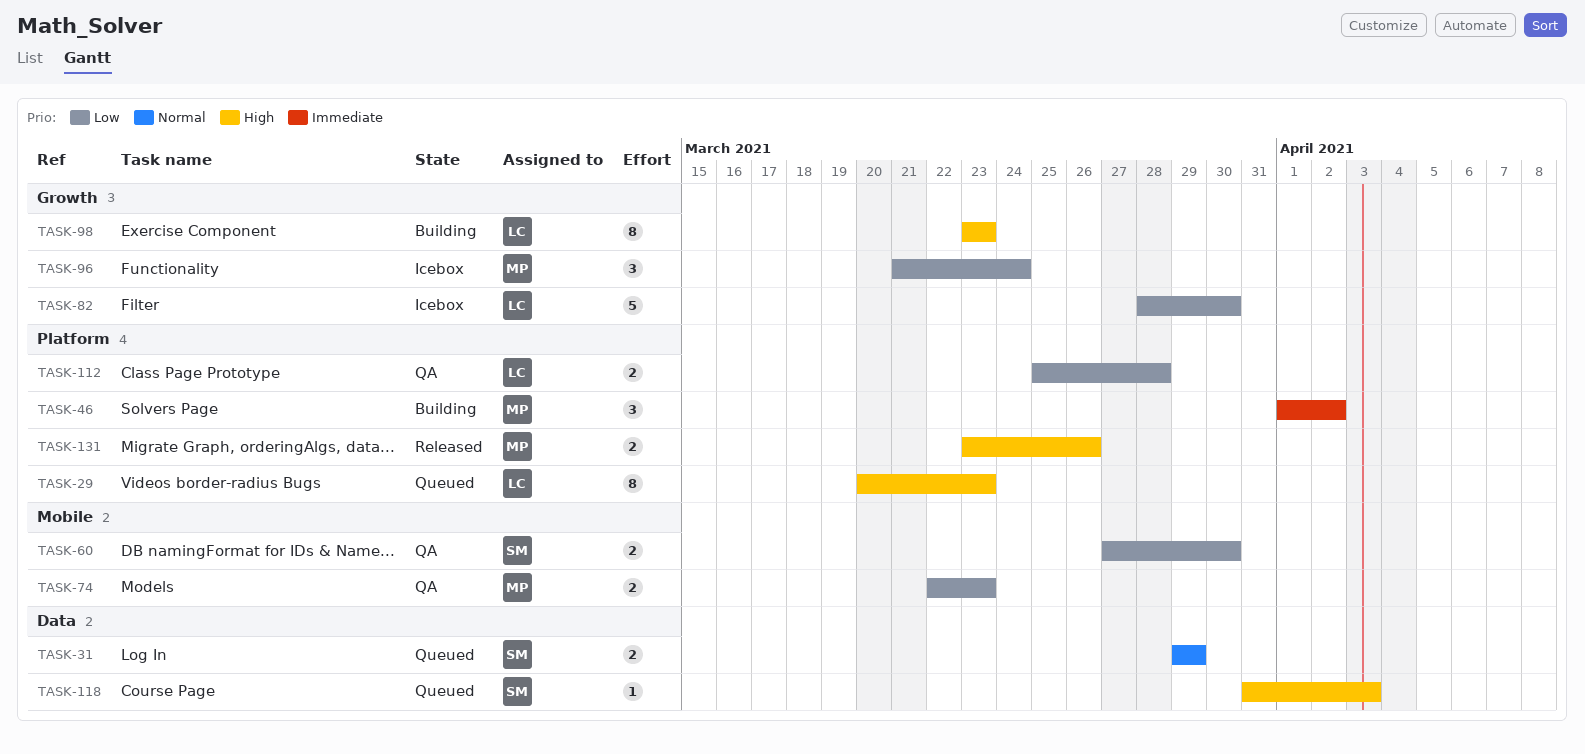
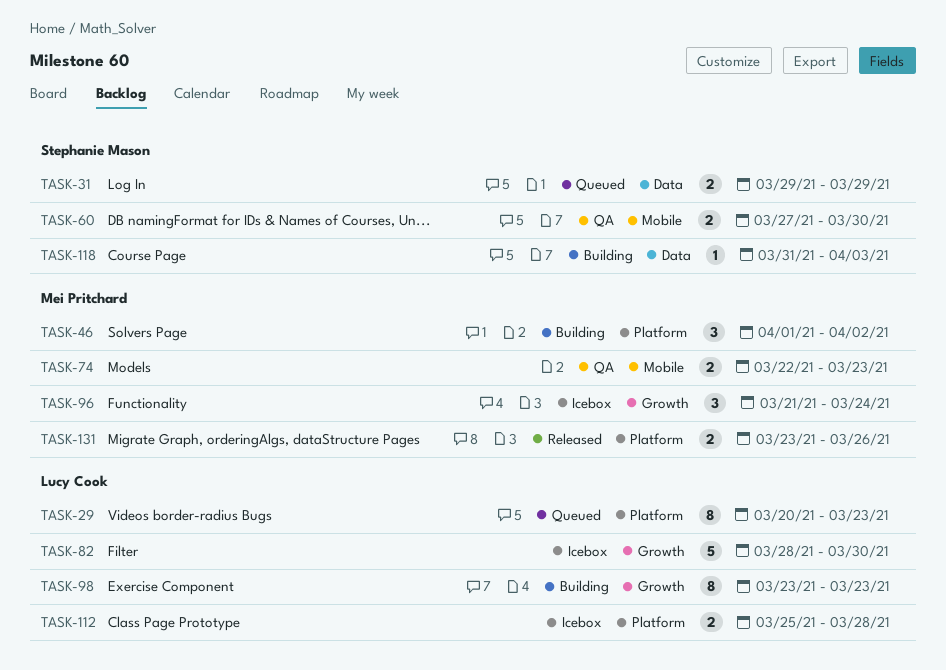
TASK-112, status: QA -> Icebox
TASK-118, status: Queued -> Building

